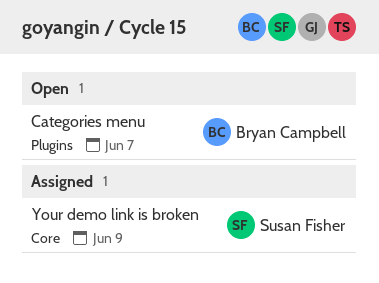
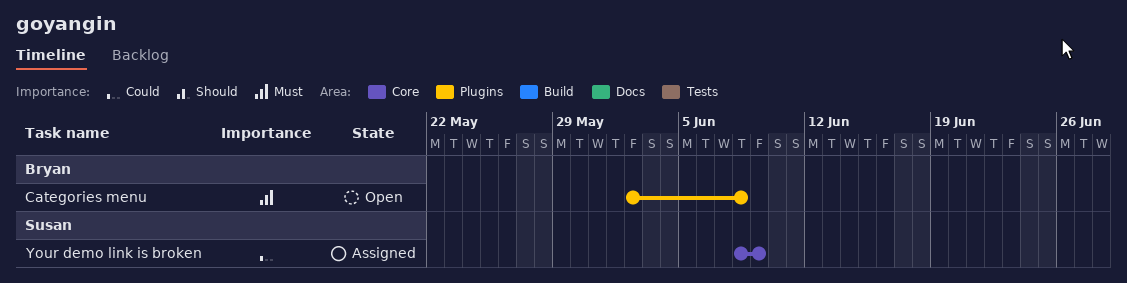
Categories menu, due: Jun 7 -> Jun 8

